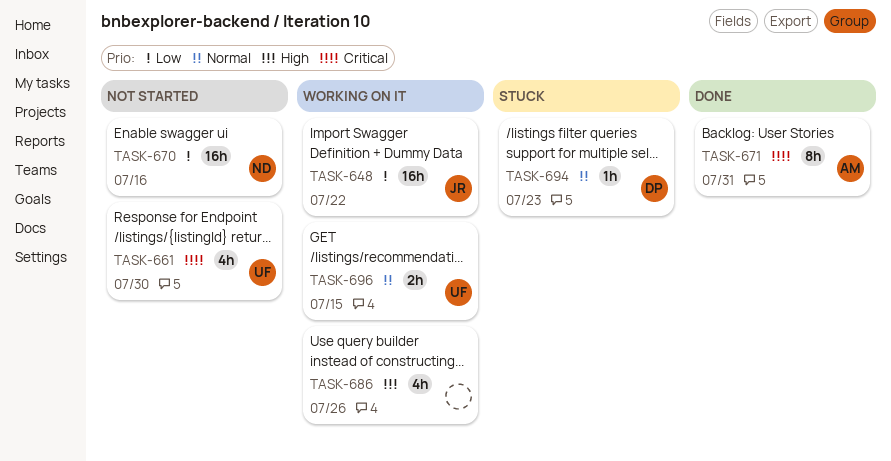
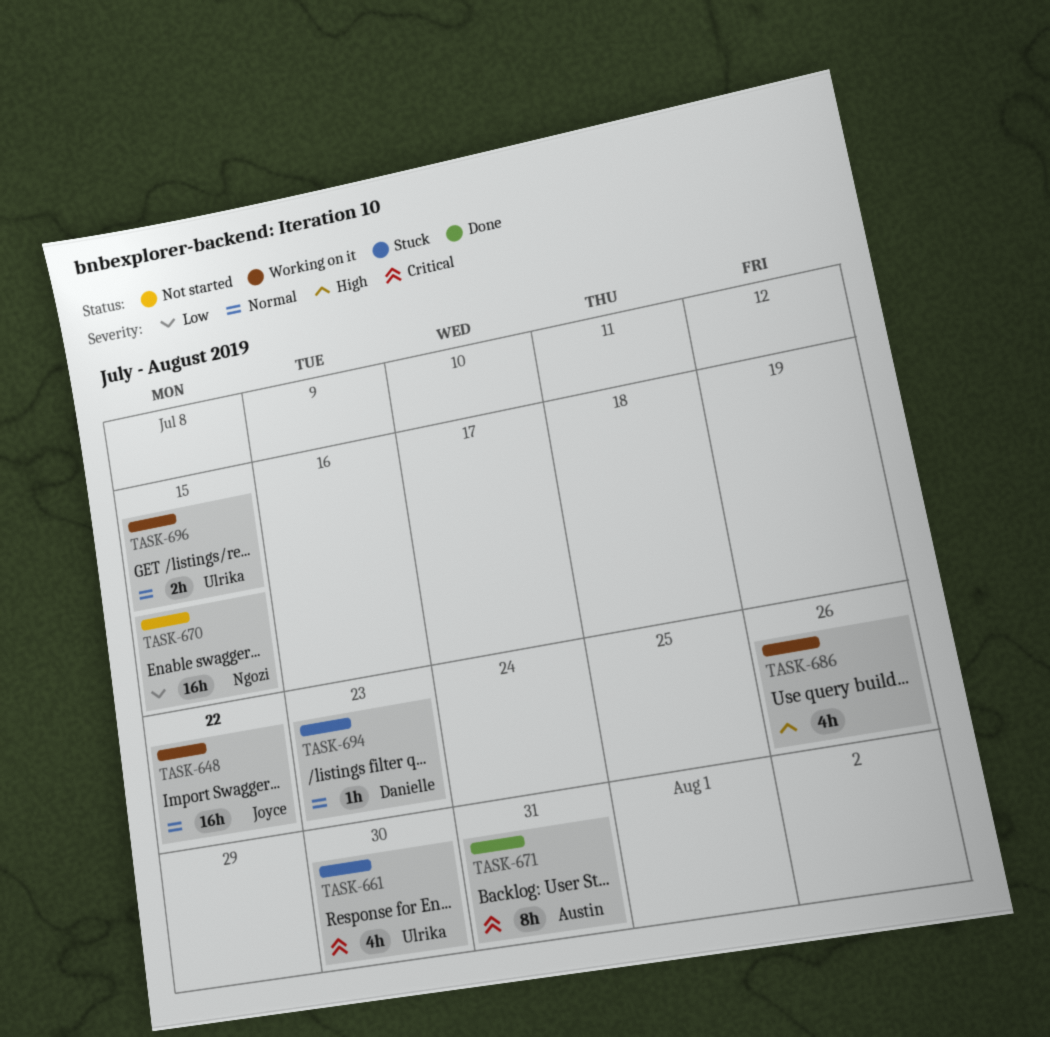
TASK-648, priority: Low -> Normal
TASK-661, status: Not started -> Stuck
TASK-670, due: Jul 16 -> Jul 15

